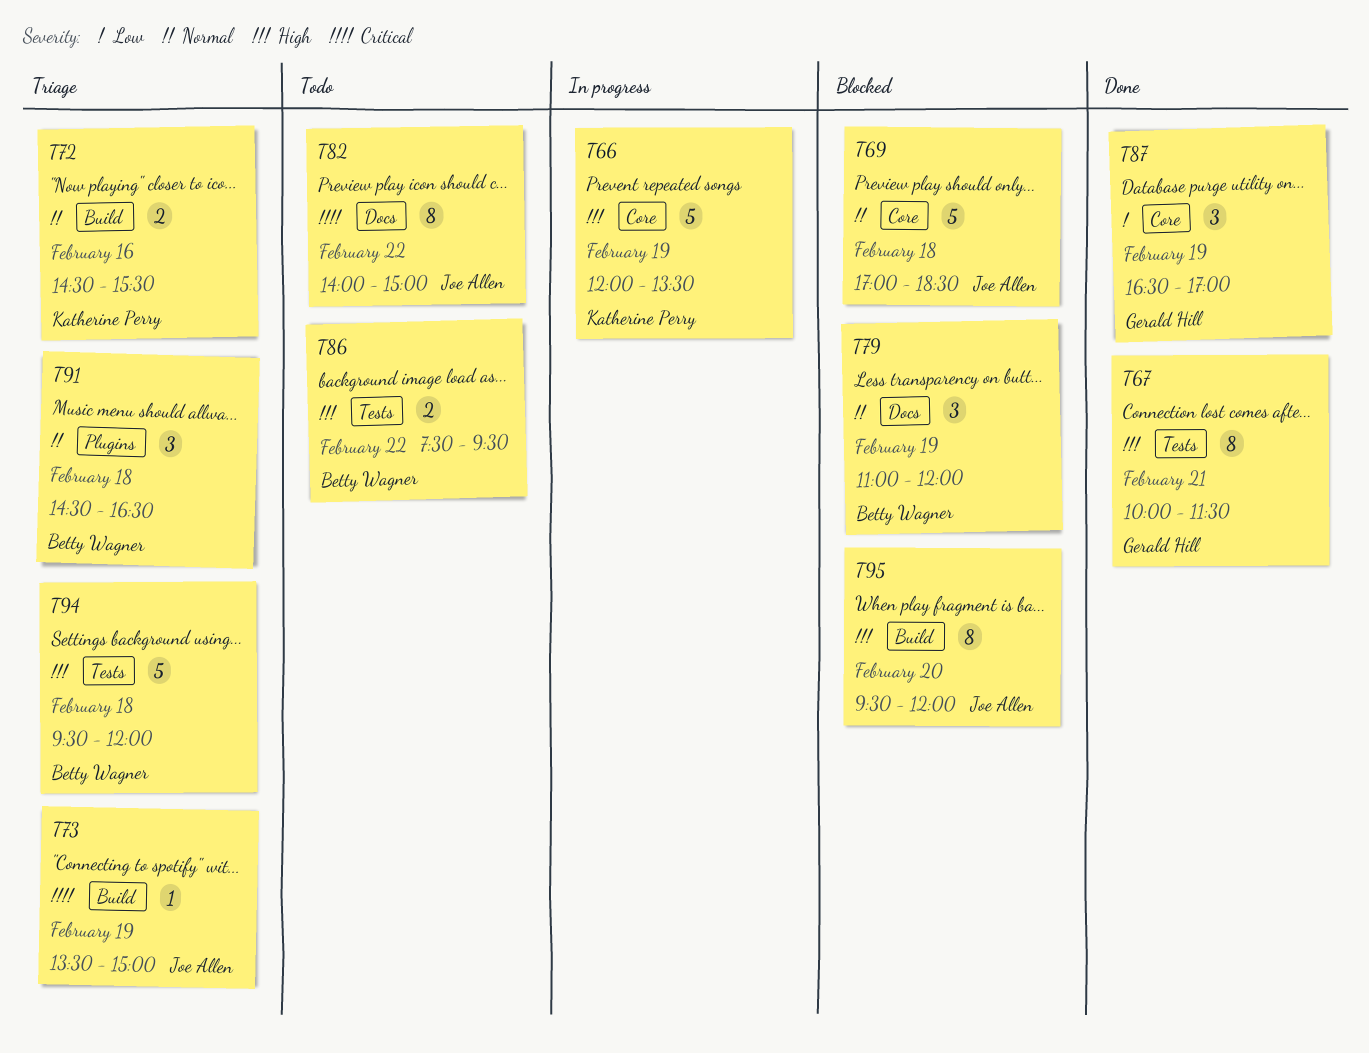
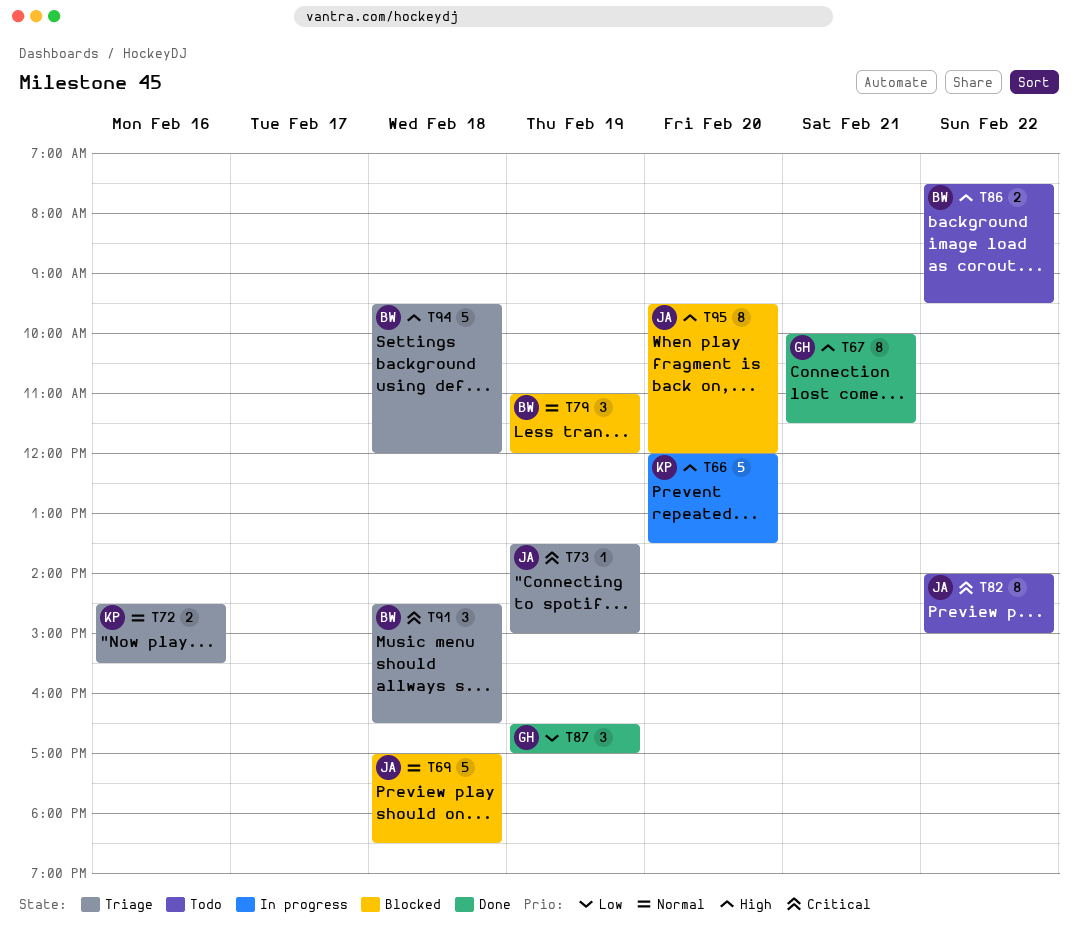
T66, day: Feb 19 -> Feb 20
T91, priority: Normal -> Critical

